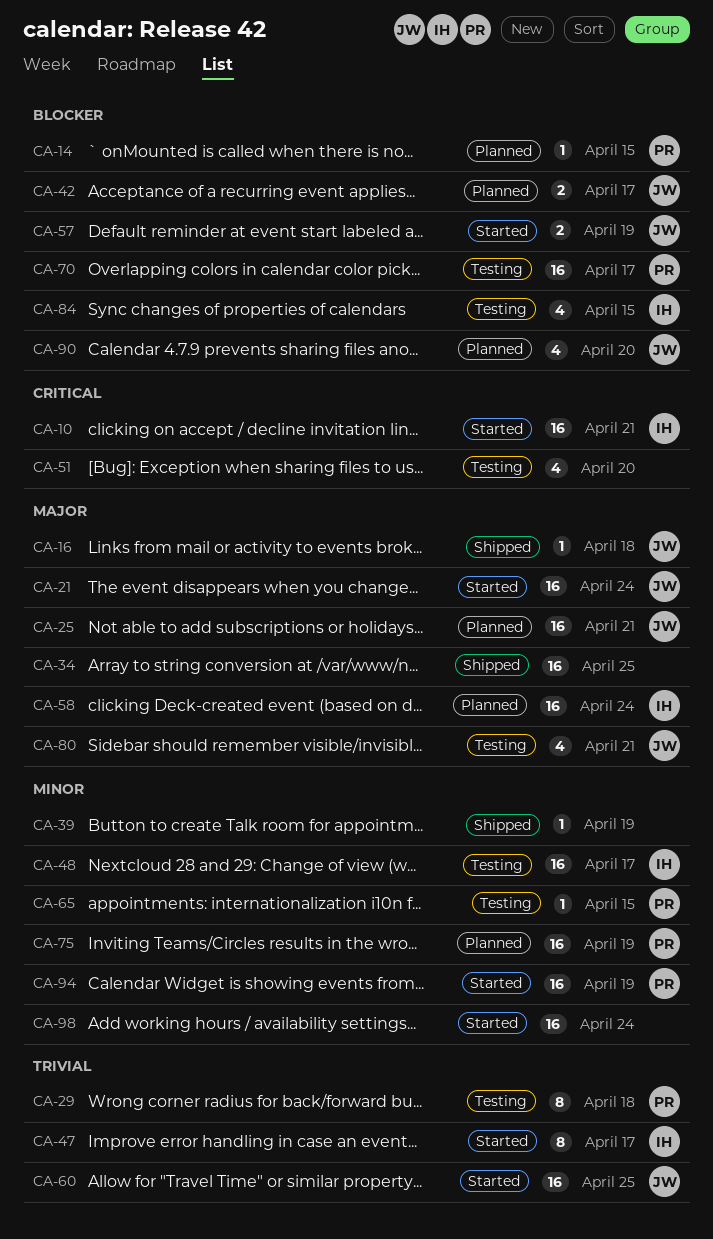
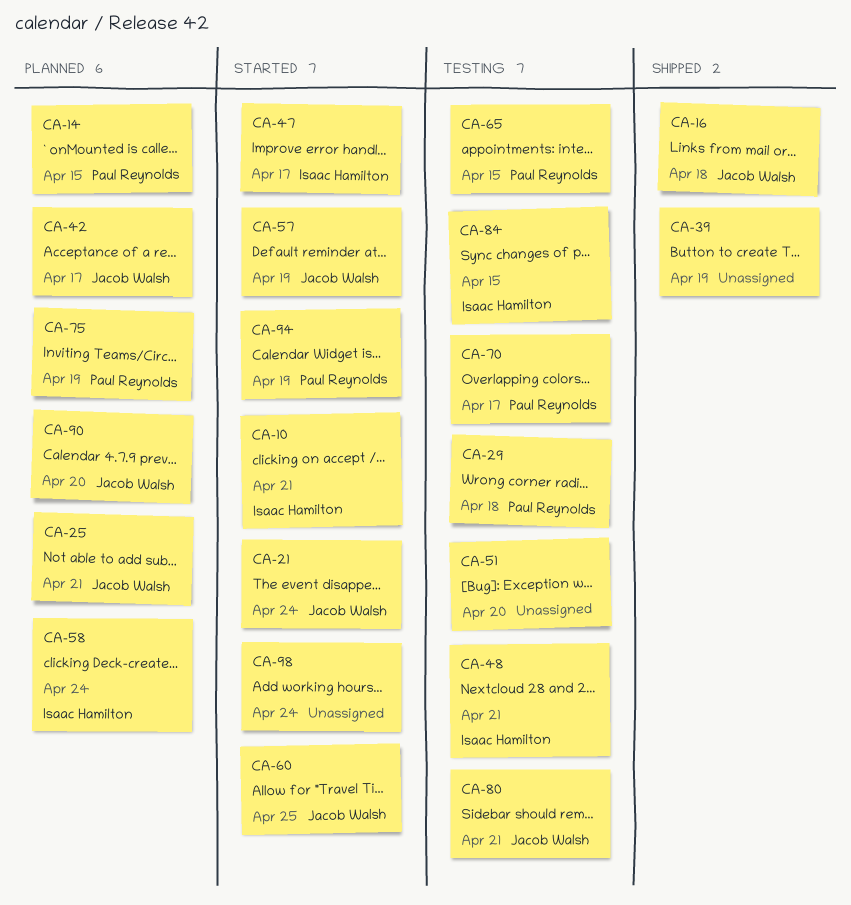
CA-34: present -> none
CA-48, due: Apr 17 -> Apr 21

